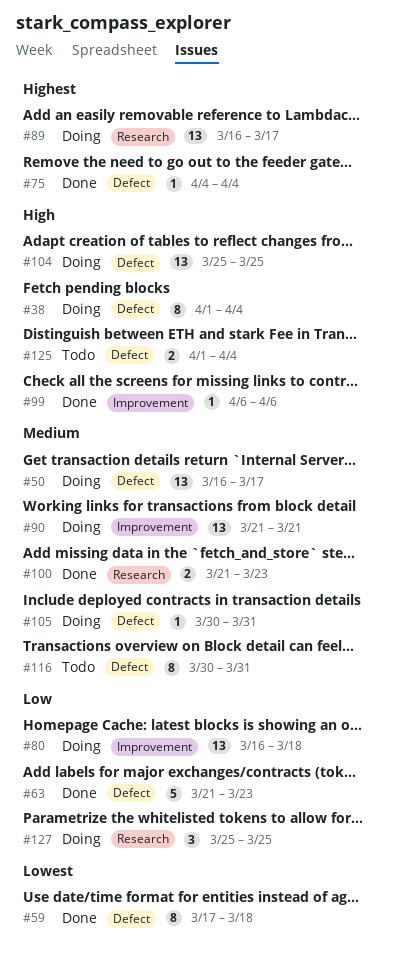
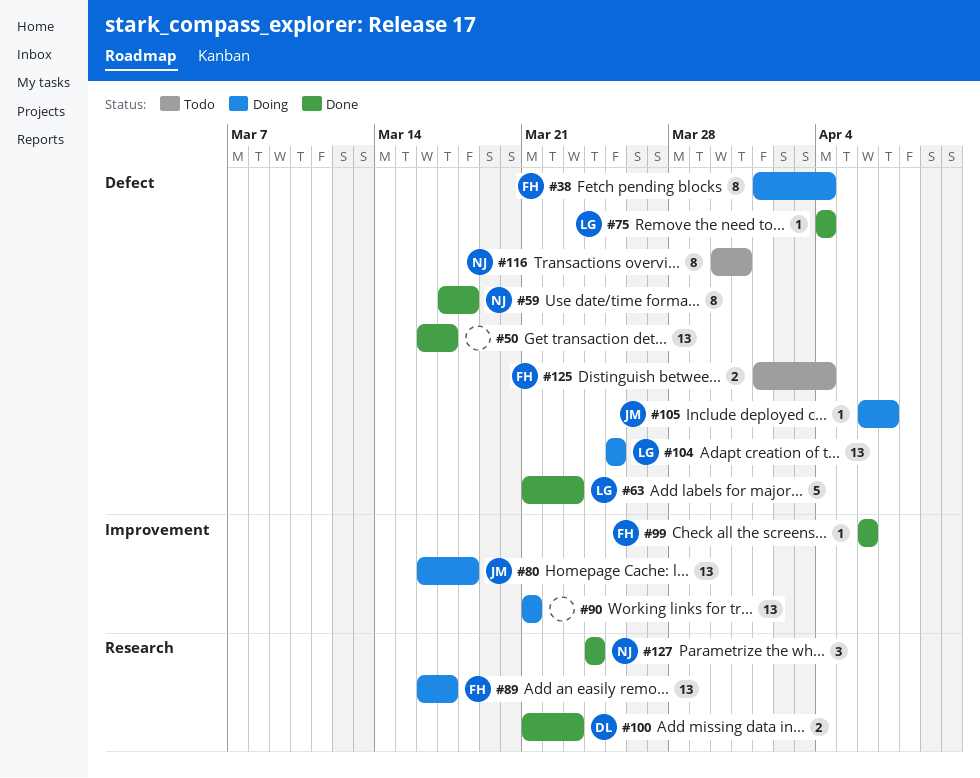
#50, status: Doing -> Done
#105, start: Mar 30 -> Apr 6
#105, due: Mar 31 -> Apr 7
#127, status: Doing -> Done
#127, start: Mar 25 -> Mar 24
#127, due: Mar 25 -> Mar 24

